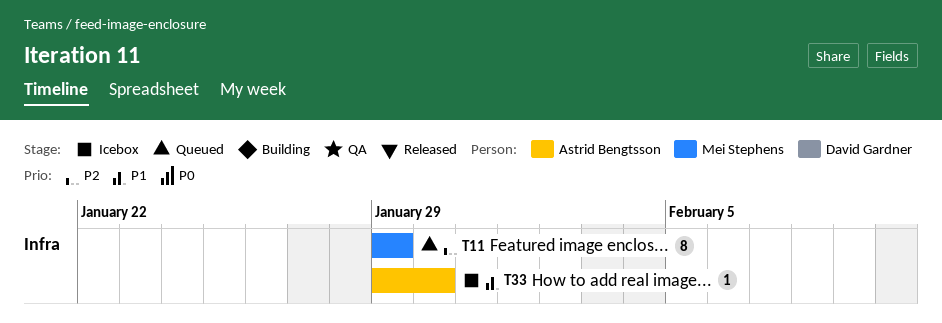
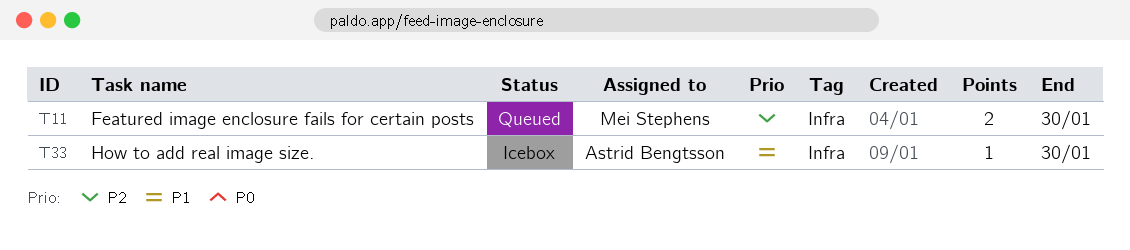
T11, estimate: 8 -> 2
T11, due: Jan 29 -> Jan 30

